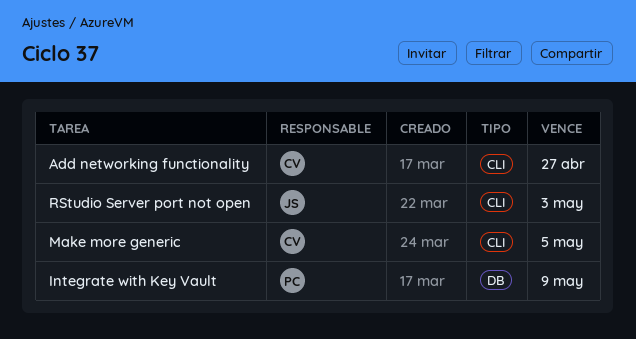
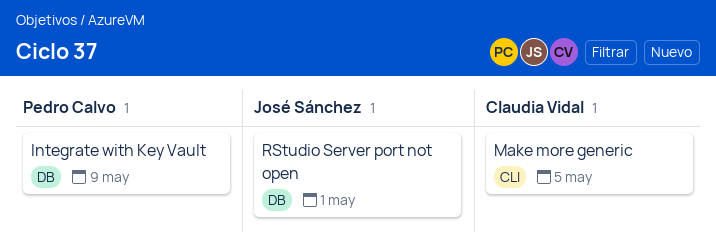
Add networking functionality: present -> none
RStudio Server port not open, label: CLI -> DB
RStudio Server port not open, due: May 3 -> May 1

